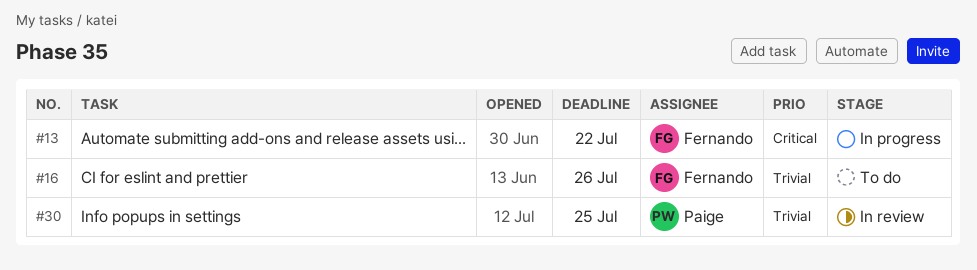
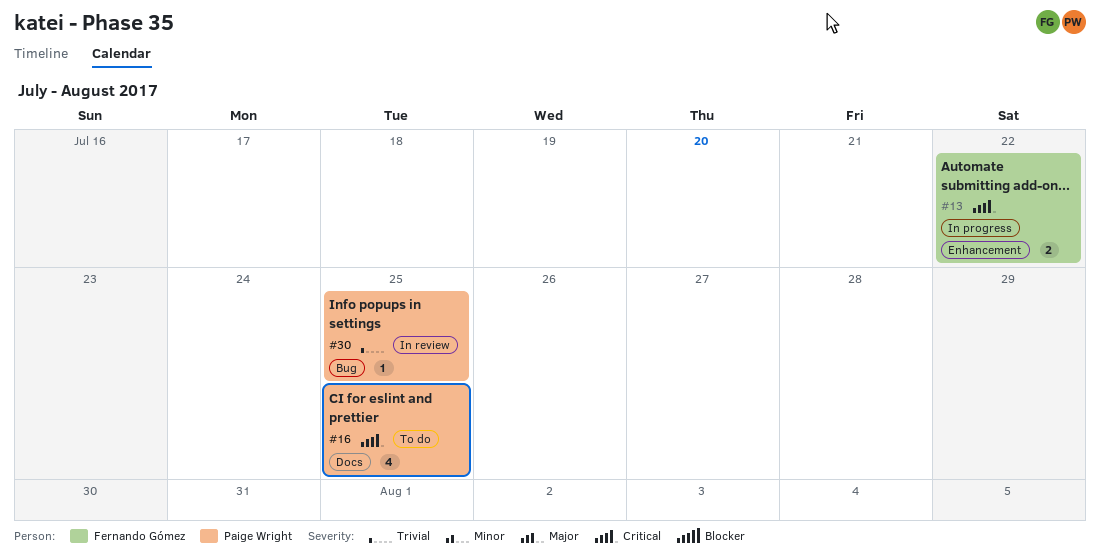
#16, owner: Fernando Gómez -> Paige Wright
#16, priority: Trivial -> Critical
#16, due: Jul 26 -> Jul 25

